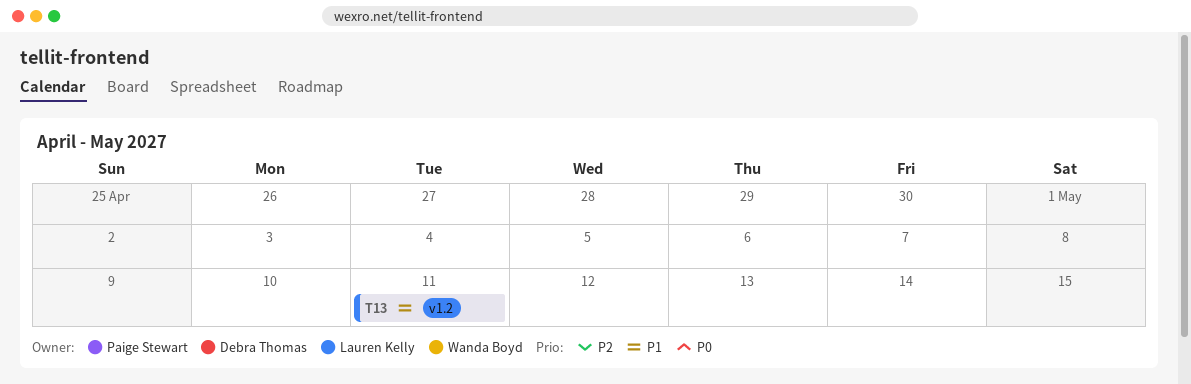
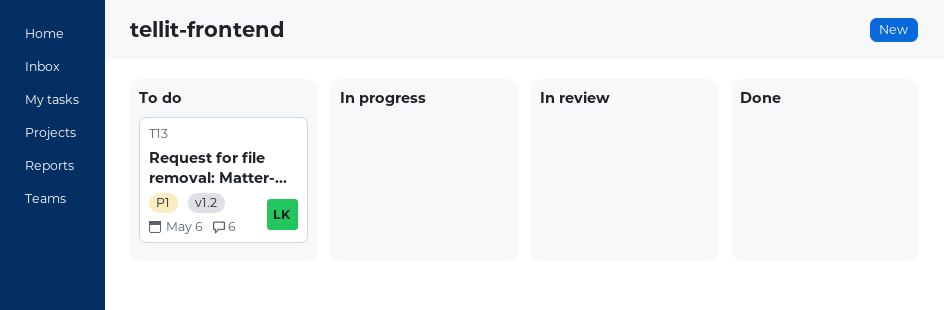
T13, due: May 11 -> May 6

